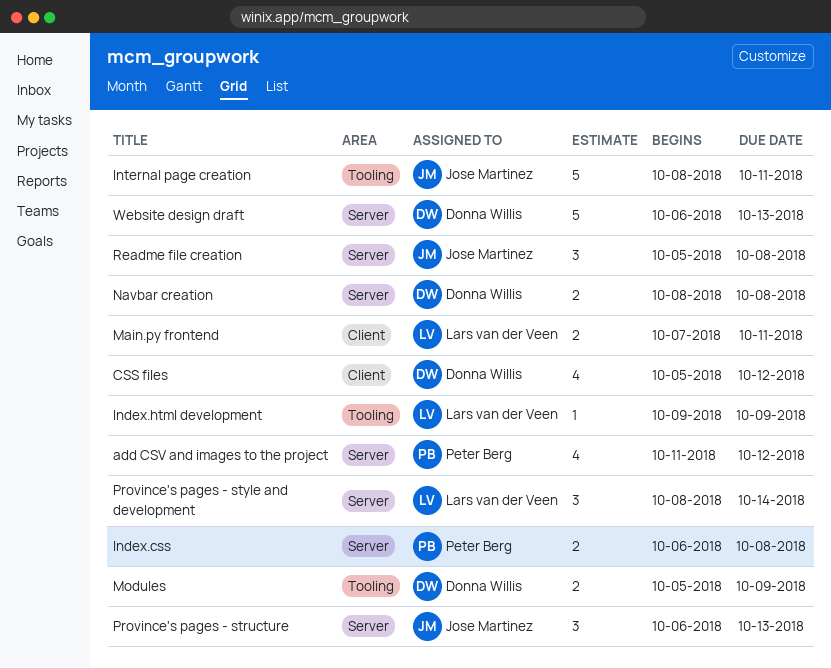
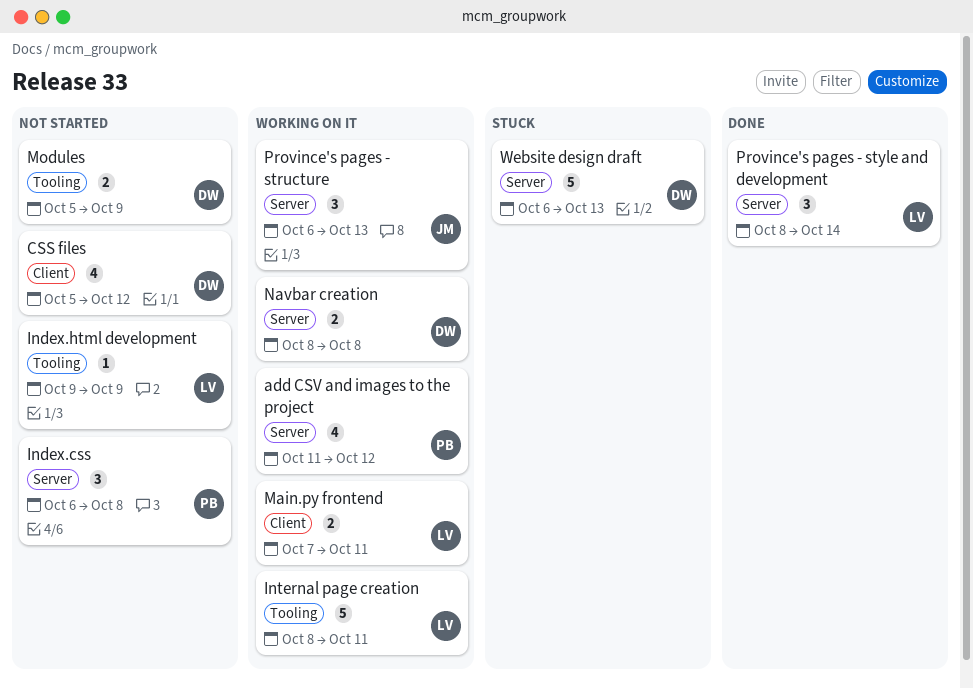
Index.css, estimate: 2 -> 3
Internal page creation, owner: Jose Martinez -> Lars van der Veen
Readme file creation: present -> none

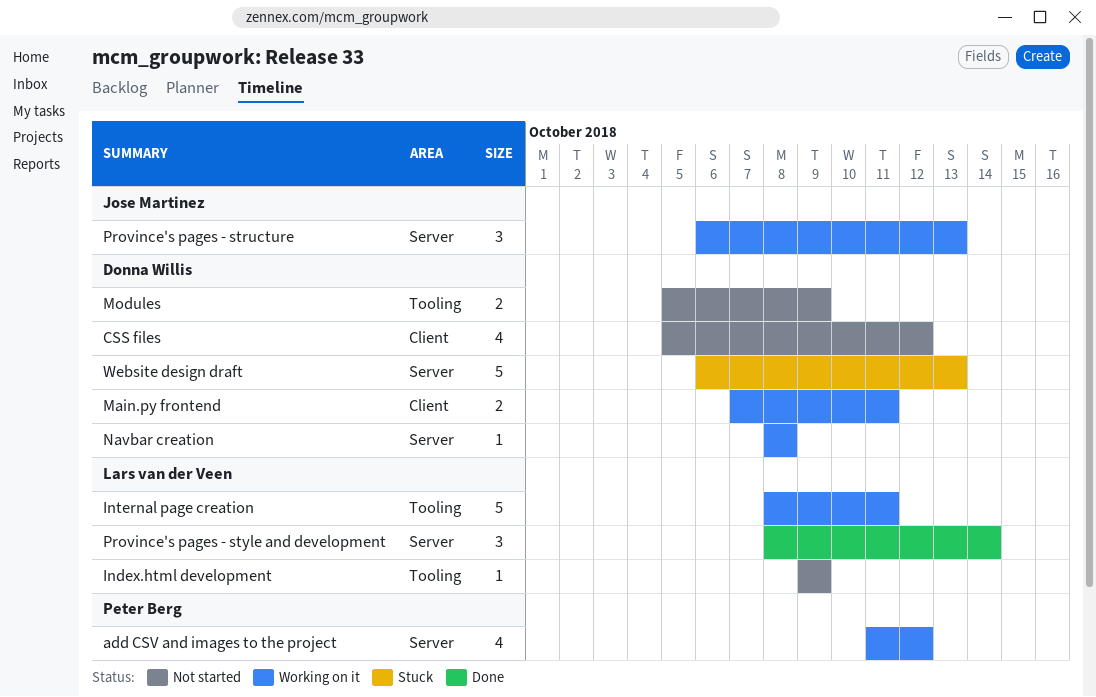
Index.css: present -> none
Main.py frontend, owner: Lars van der Veen -> Donna Willis
Navbar creation, estimate: 2 -> 1

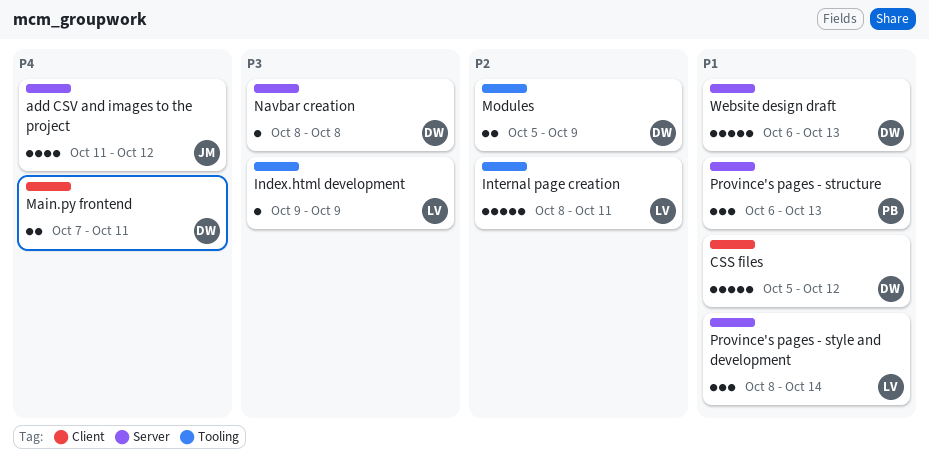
add CSV and images to the project, owner: Peter Berg -> Jose Martinez
CSS files, estimate: 4 -> 5
Province's pages - structure, owner: Jose Martinez -> Peter Berg

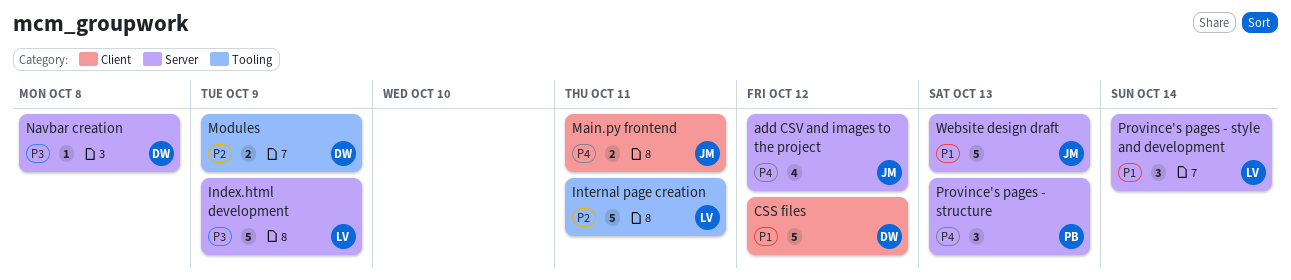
Index.html development, label: Tooling -> Server
Index.html development, estimate: 1 -> 5
Main.py frontend, owner: DW -> JM
Province's pages - structure, priority: P1 -> P4
Website design draft, owner: DW -> JM

